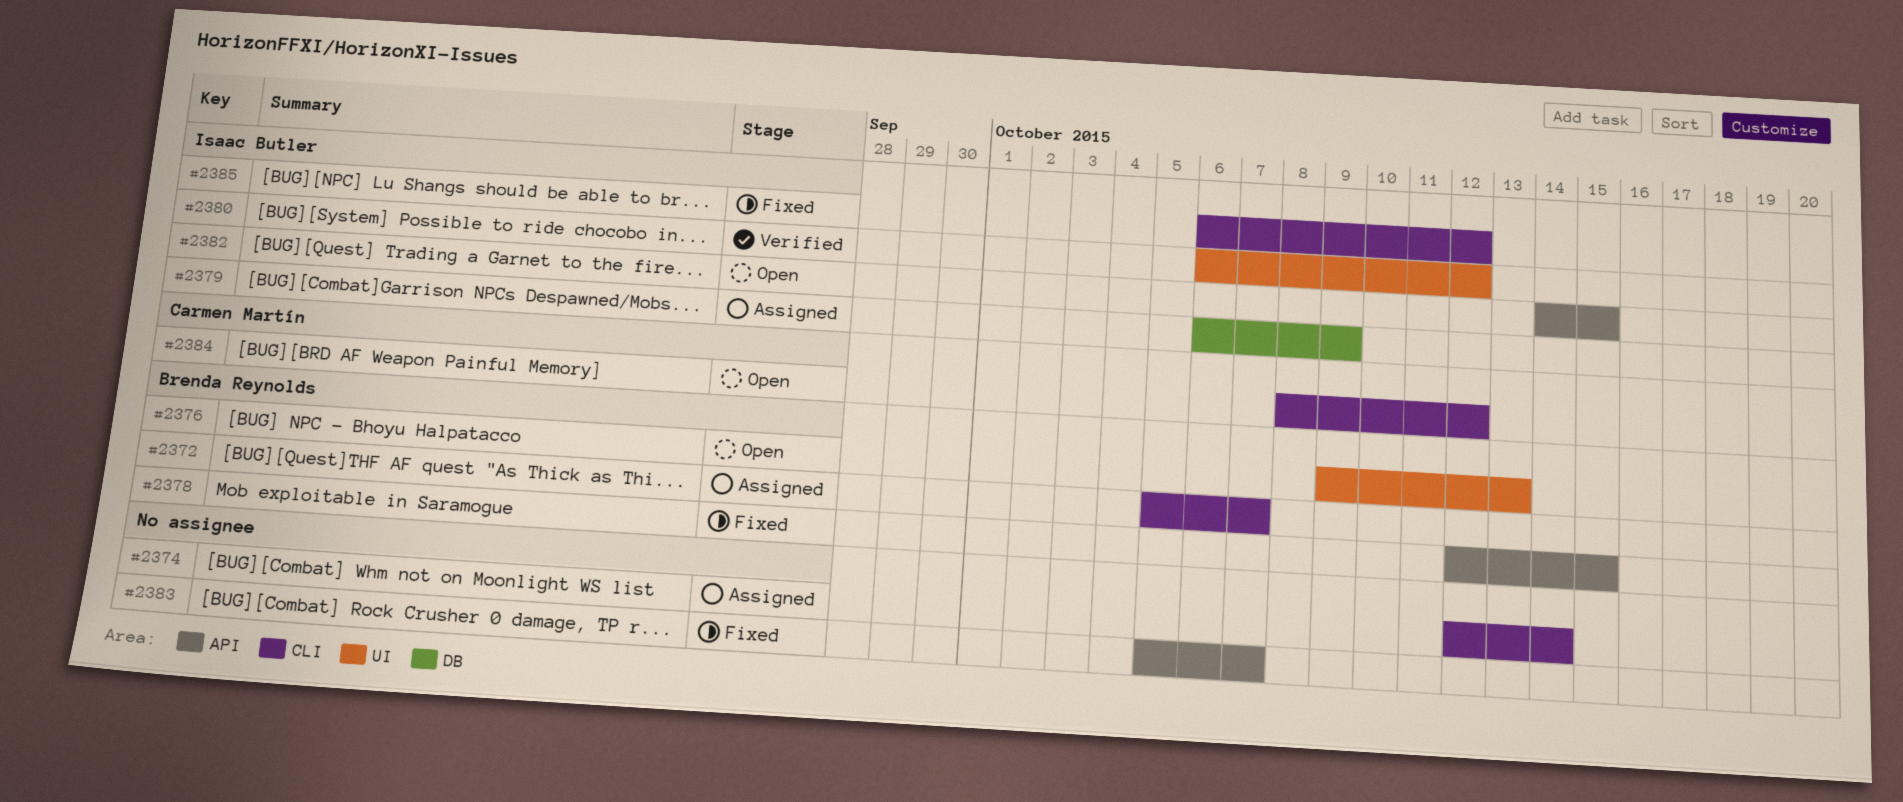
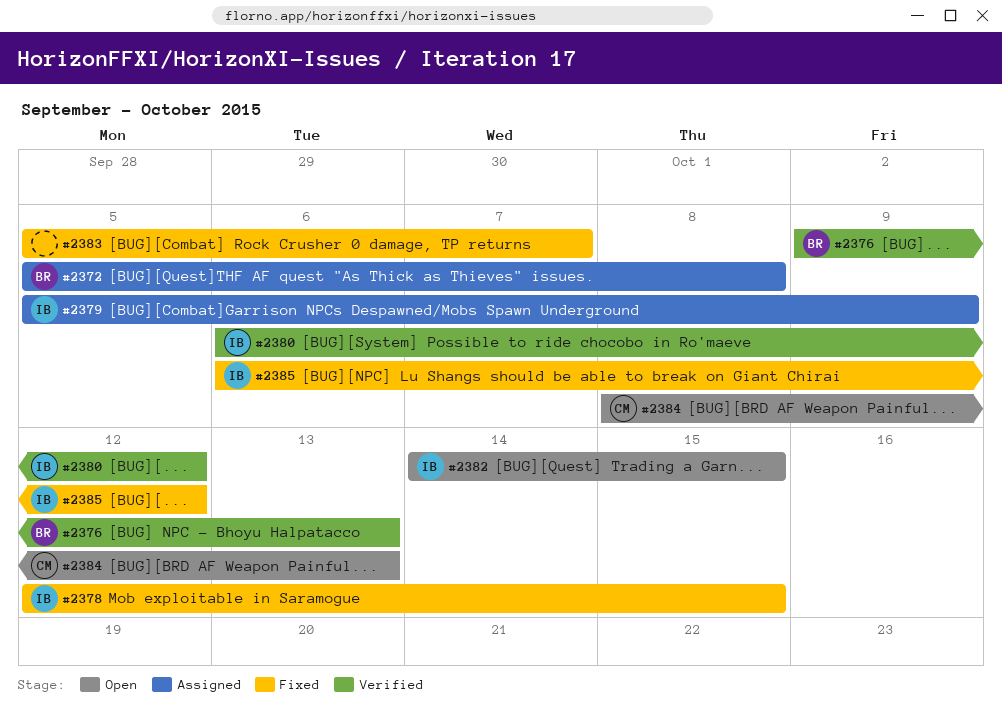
#2372, due: Oct 7 -> Oct 8
#2374: present -> none
#2376, status: Open -> Verified
#2378, owner: Brenda Reynolds -> Isaac Butler
#2379, start: Oct 6 -> Oct 5
#2384, due: Oct 12 -> Oct 13

